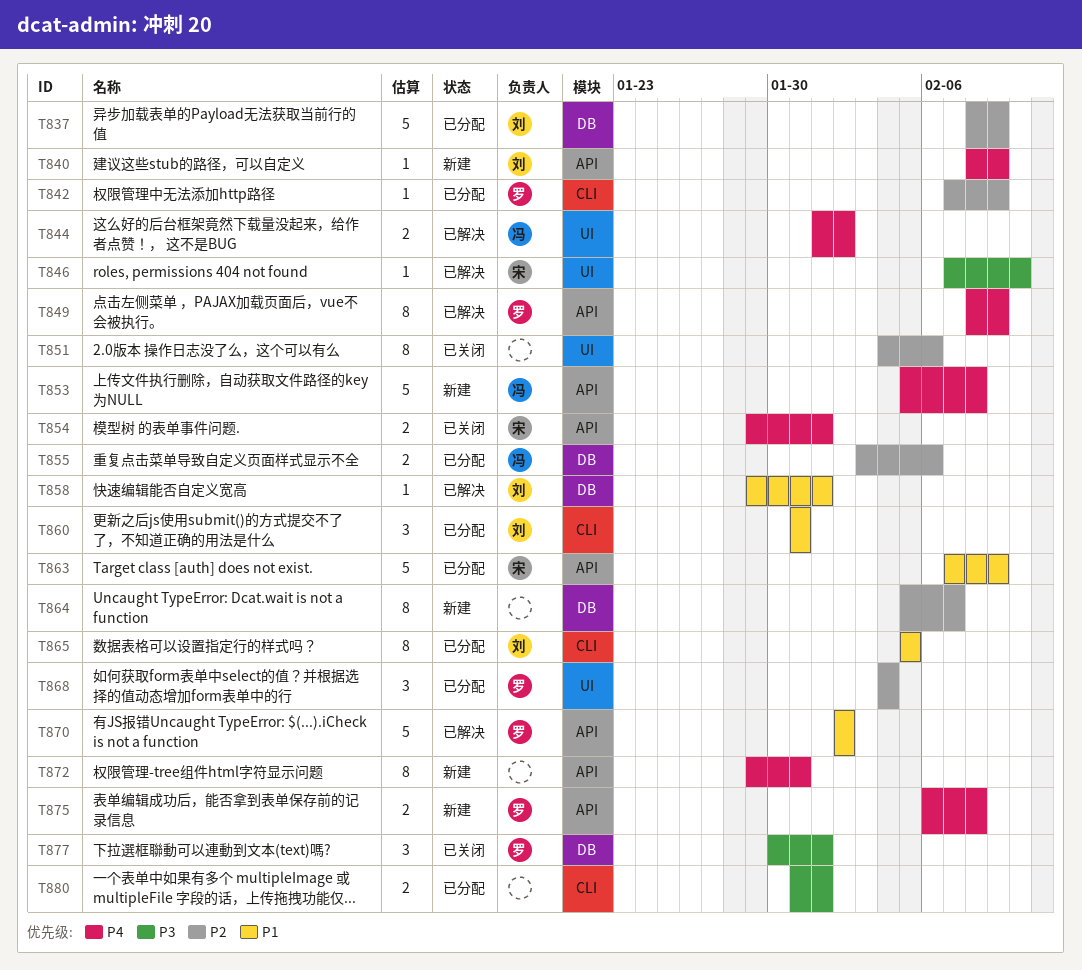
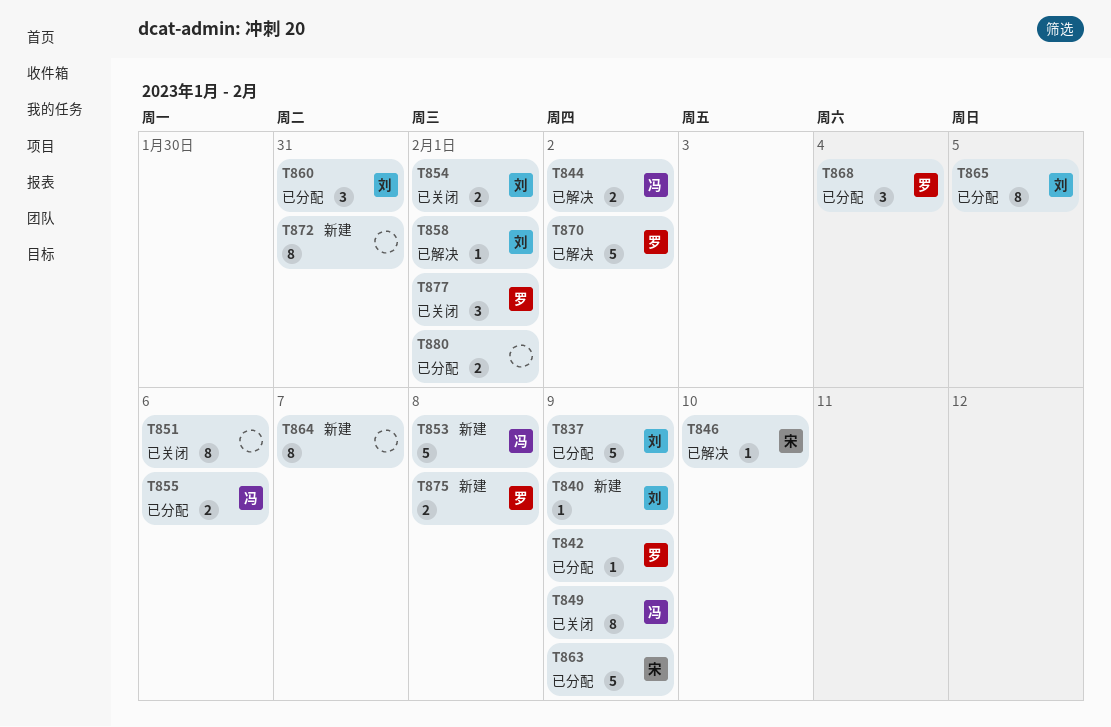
T849, status: 已解决 -> 已关闭
T849, owner: 罗 -> 冯
T854, owner: 宋 -> 刘

